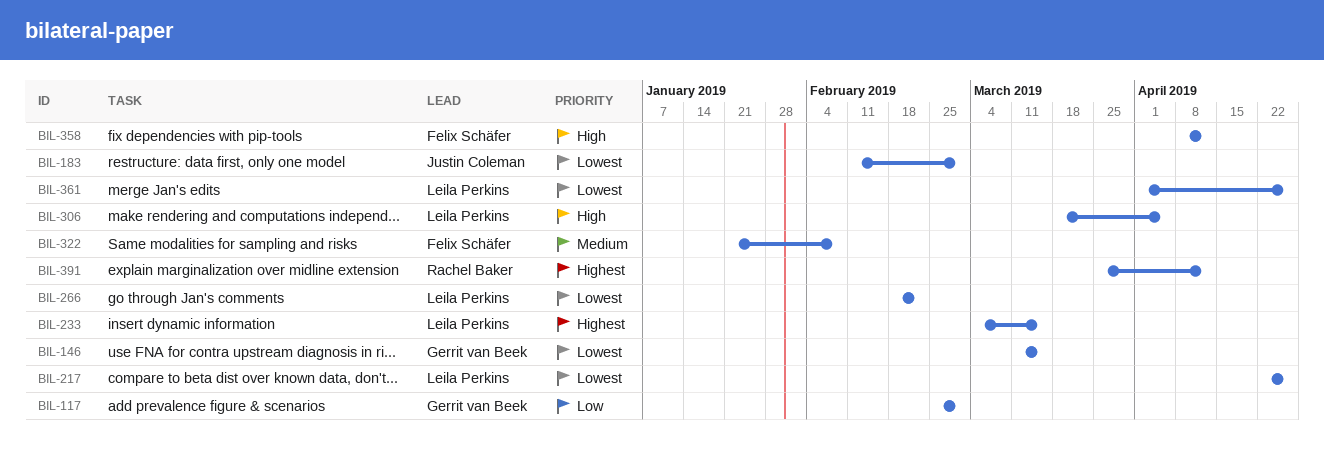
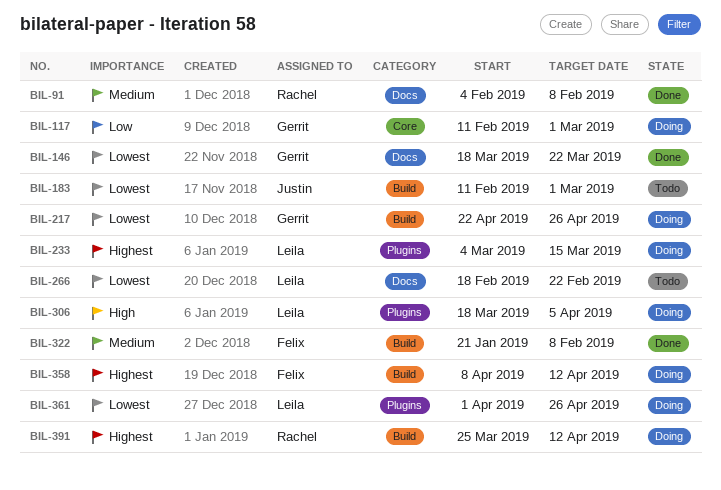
BIL-91: none -> present
BIL-117, start: Feb 25 -> Feb 11
BIL-146, start: Mar 11 -> Mar 18
BIL-146, due: Mar 15 -> Mar 22
BIL-217, owner: Leila Perkins -> Gerrit van Beek
BIL-358, priority: High -> Highest

